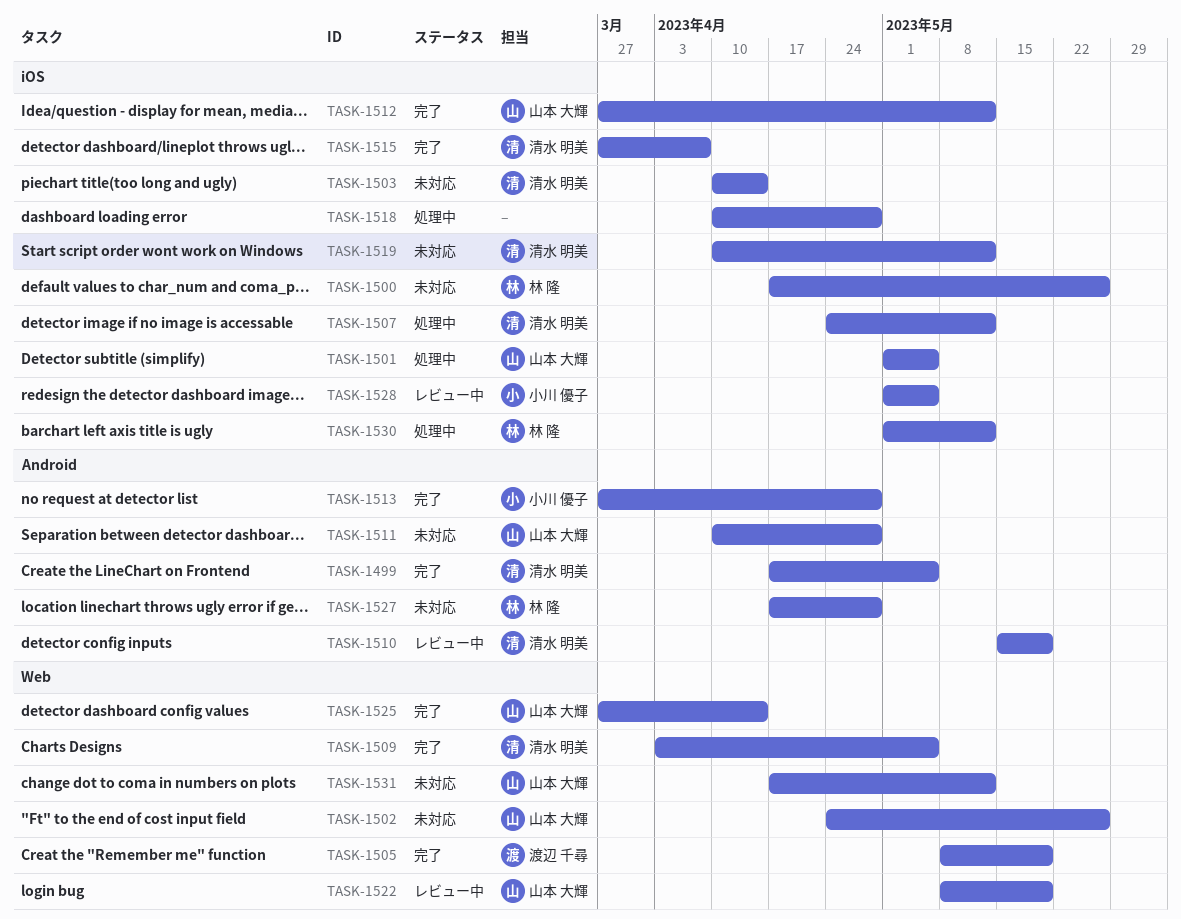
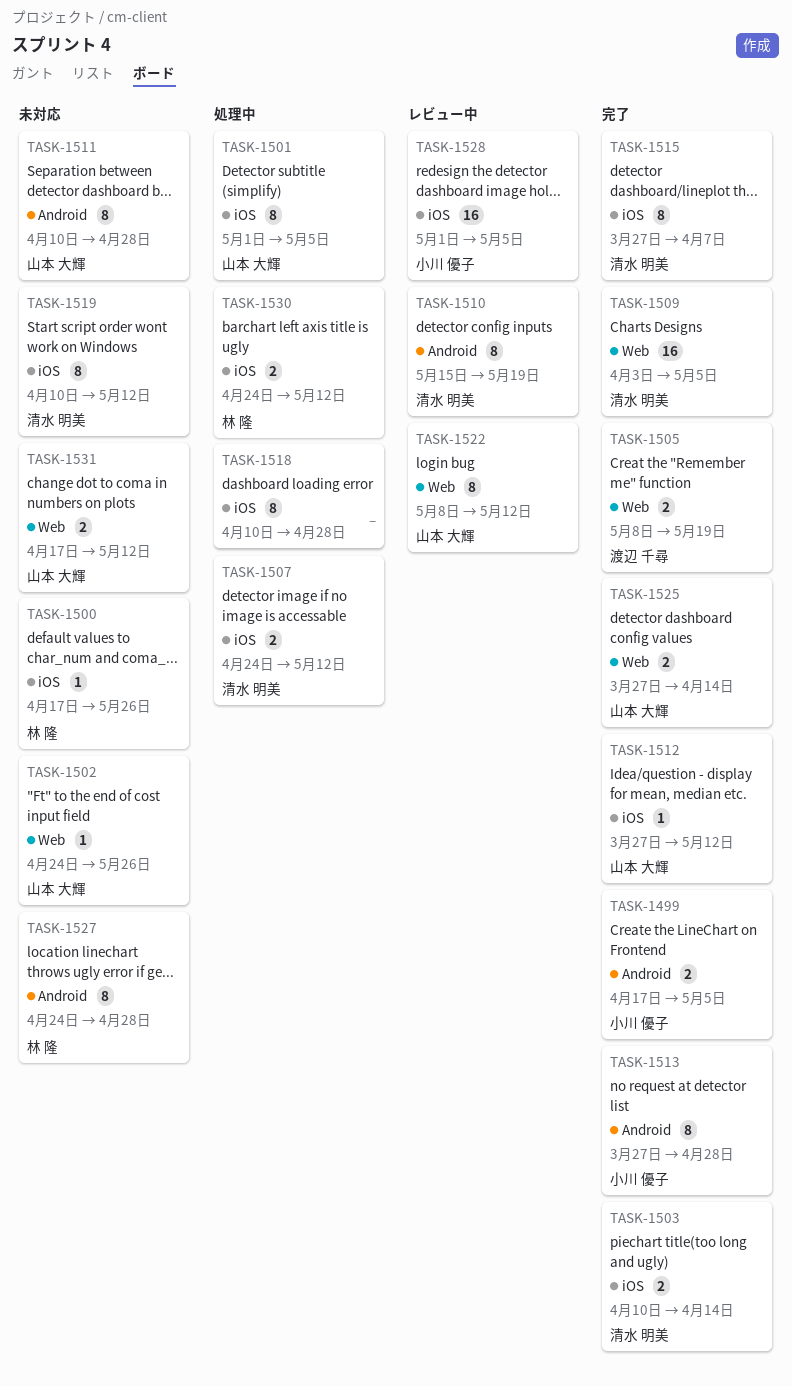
TASK-1499, owner: 清水 明美 -> 小川 優子
TASK-1503, status: 未対応 -> 完了
TASK-1522, due: May 19 -> May 12
TASK-1527, start: Apr 17 -> Apr 24
TASK-1530, start: May 1 -> Apr 24

